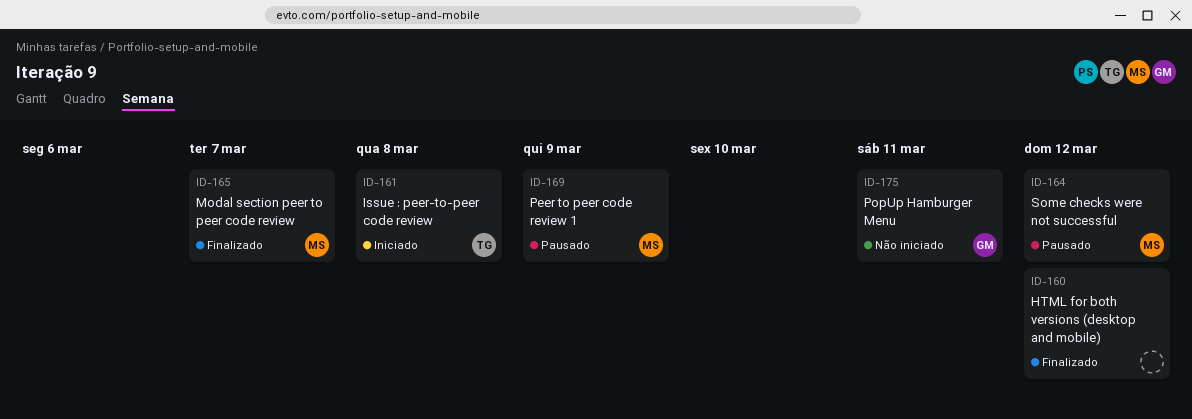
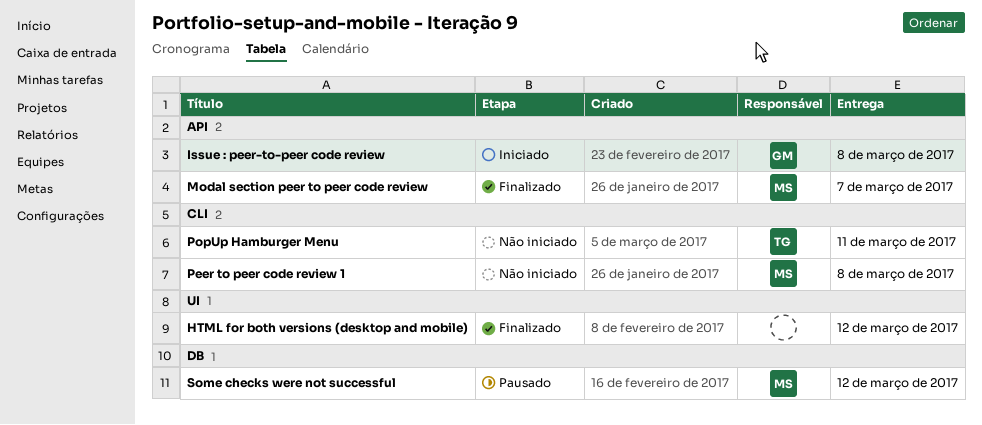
Issue : peer-to-peer code review, owner: TG -> GM
Peer to peer code review 1, status: Pausado -> Não iniciado
Peer to peer code review 1, due: Mar 9 -> Mar 8
PopUp Hamburger Menu, owner: GM -> TG

